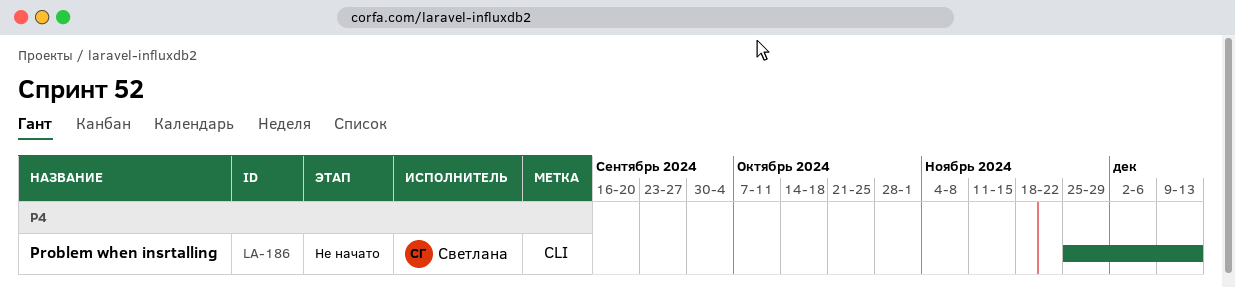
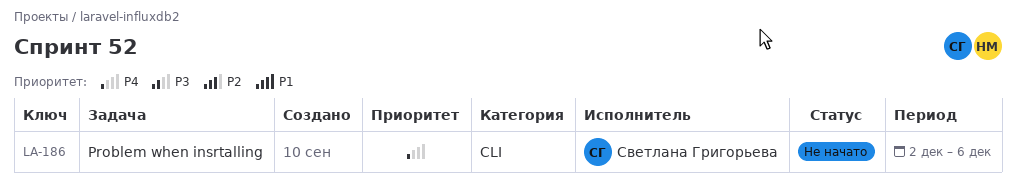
LA-186, start: Nov 25 -> Dec 2
LA-186, due: Dec 13 -> Dec 6

